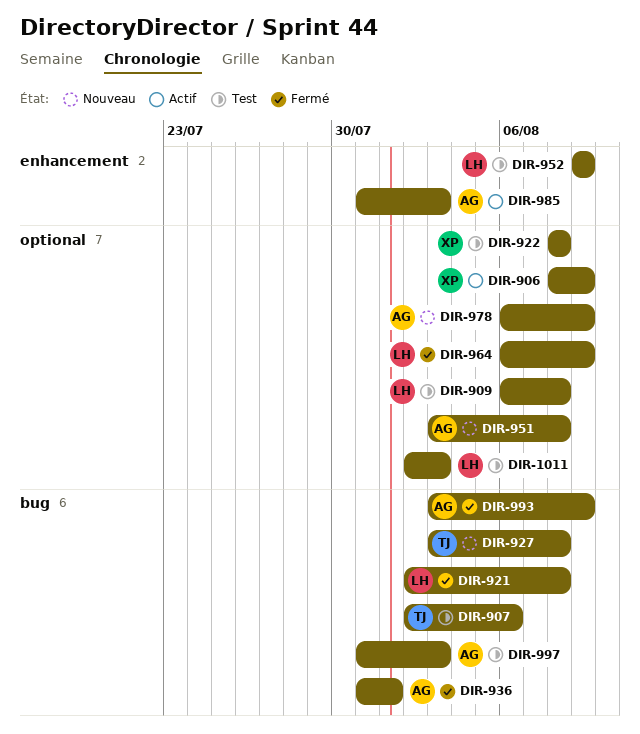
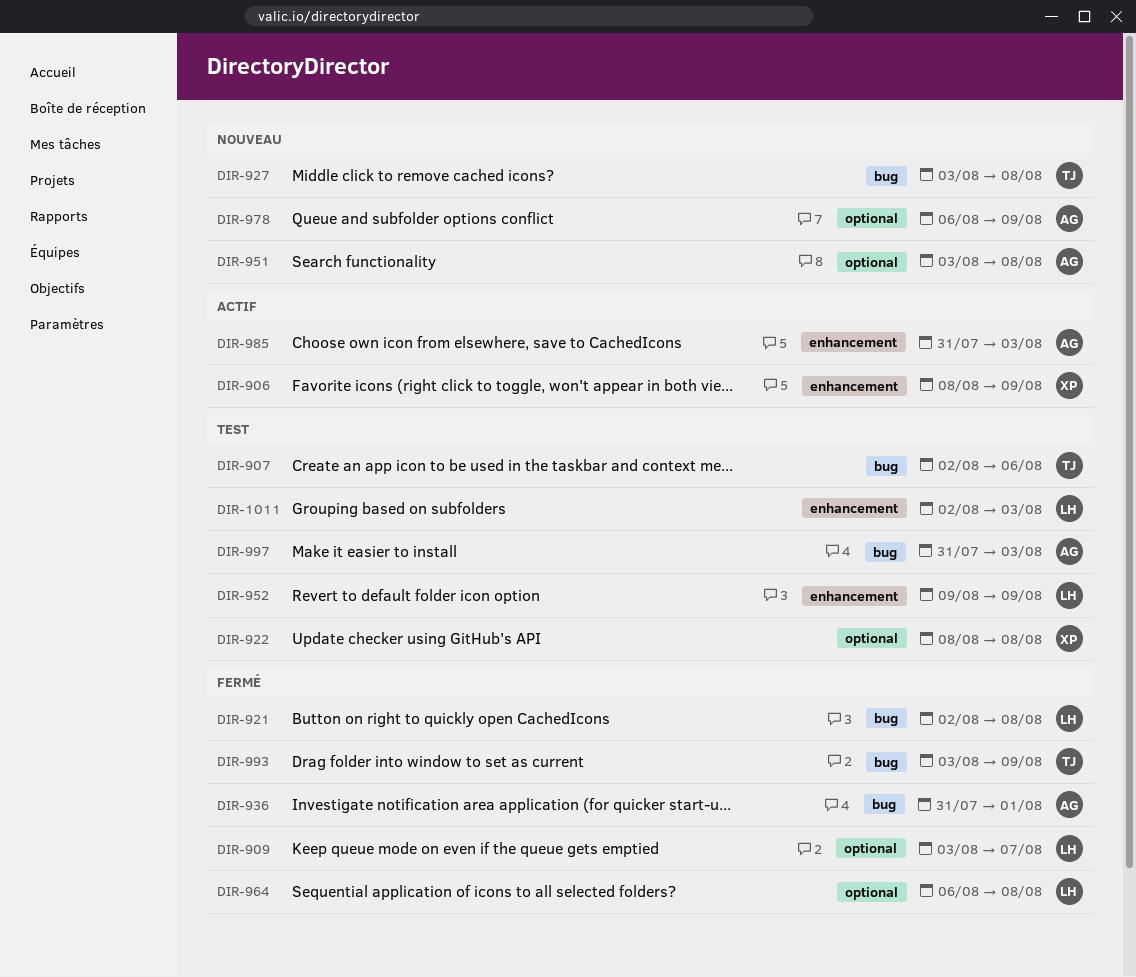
DIR-906, label: optional -> enhancement
DIR-909, status: Test -> Fermé
DIR-909, start: Aug 6 -> Aug 3
DIR-909, due: Aug 8 -> Aug 7
DIR-964, due: Aug 9 -> Aug 8
DIR-993, owner: AG -> TJ
DIR-1011, label: optional -> enhancement

